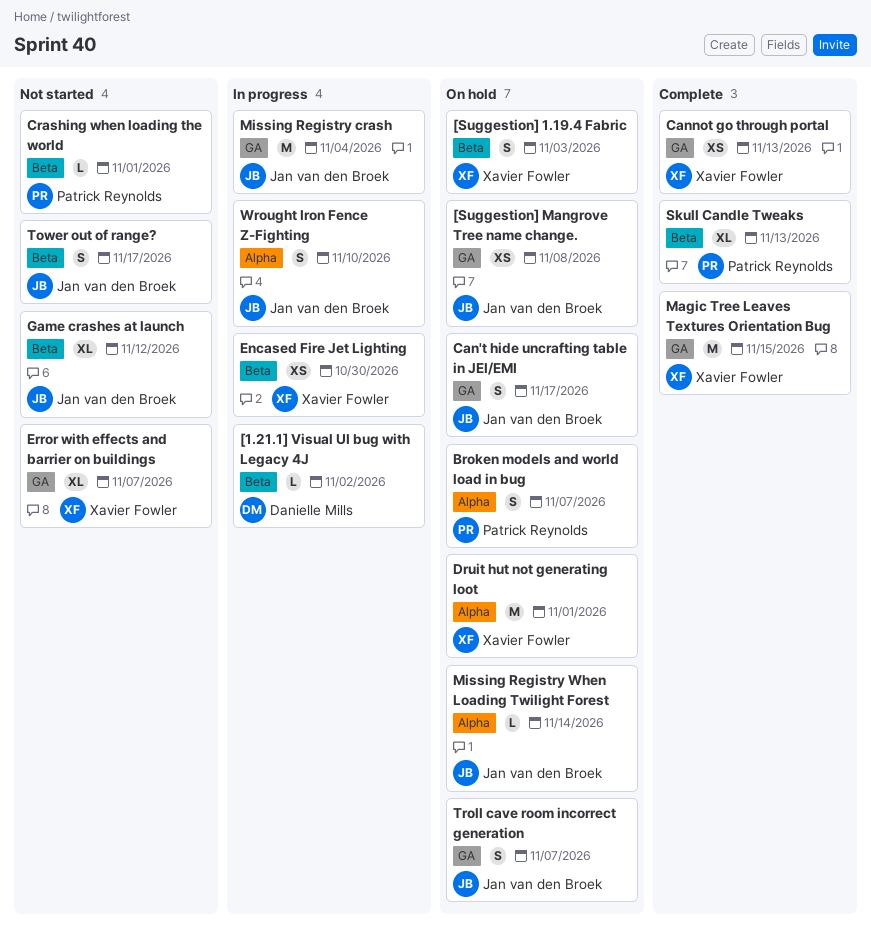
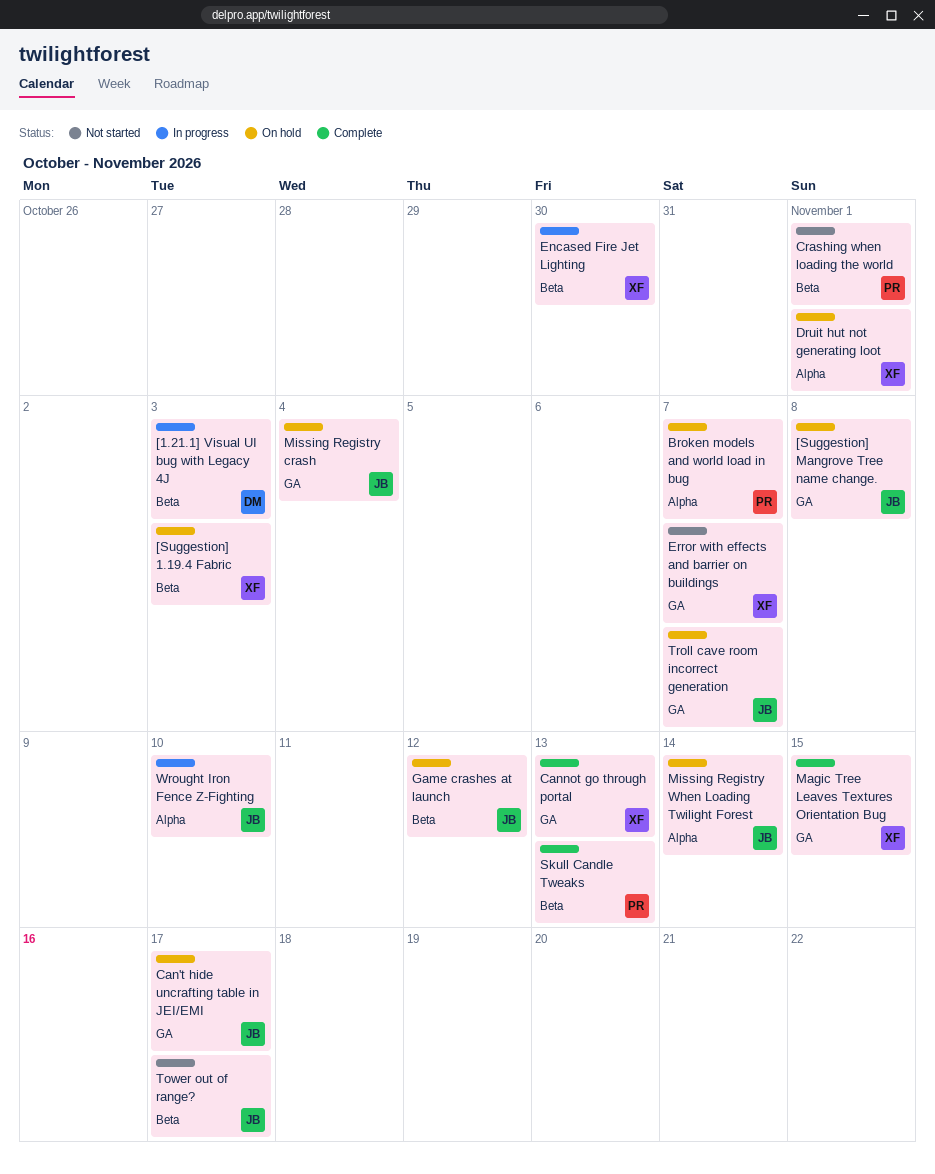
[1.21.1] Visual UI bug with Legacy 4J, due: Nov 2 -> Nov 3
Game crashes at launch, status: Not started -> On hold
Missing Registry crash, status: In progress -> On hold

